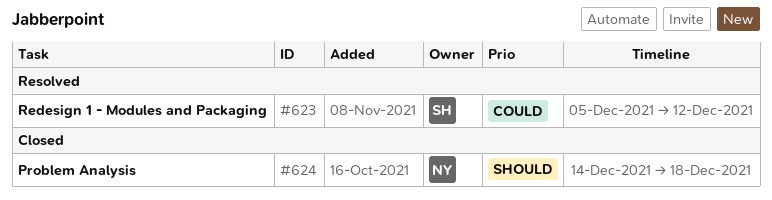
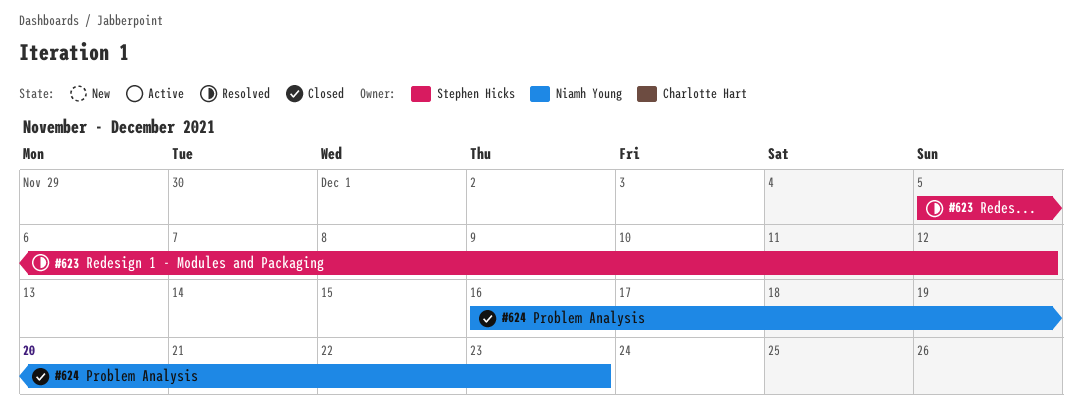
#624, start: Dec 14 -> Dec 16
#624, due: Dec 18 -> Dec 23

